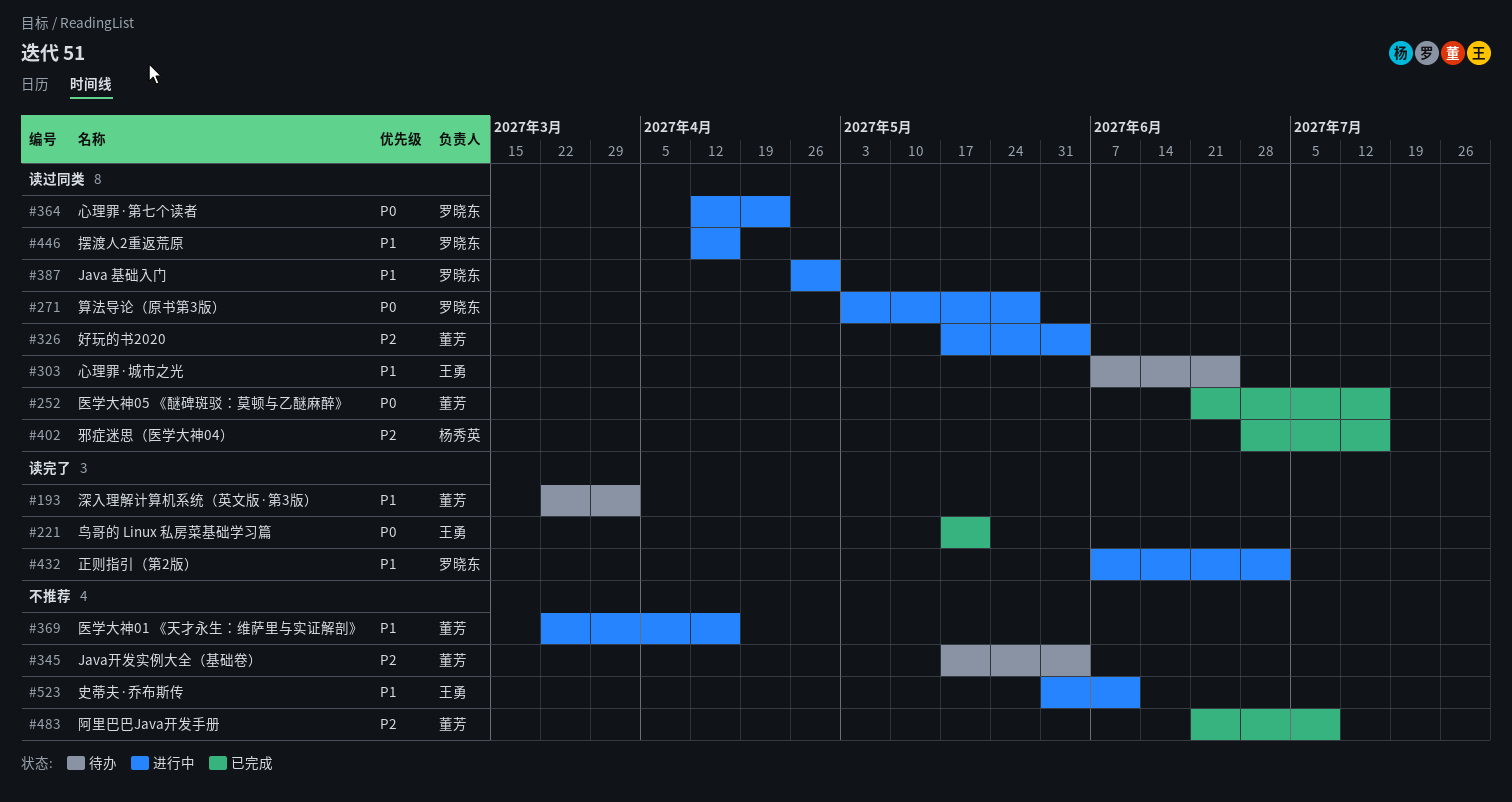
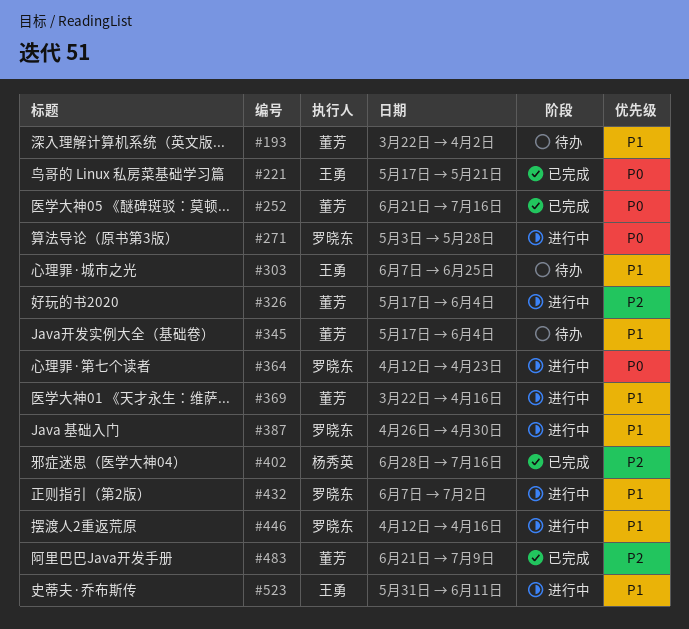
#345, priority: P2 -> P1

